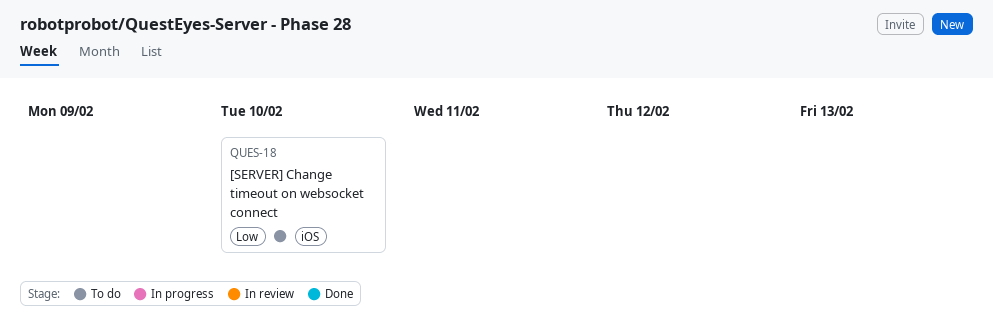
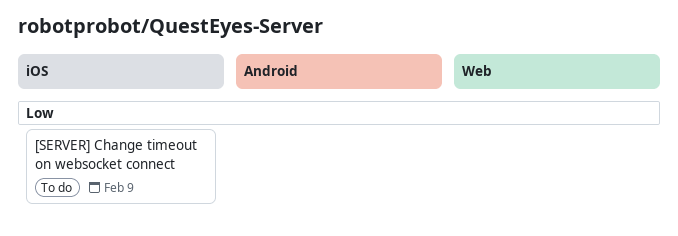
[SERVER] Change timeout on websocket connect, due: Feb 10 -> Feb 9

